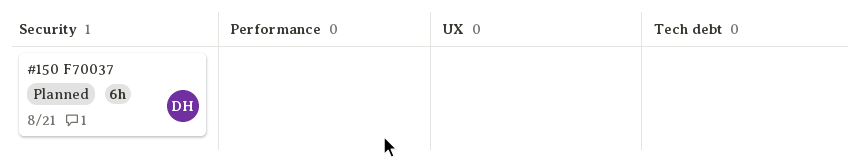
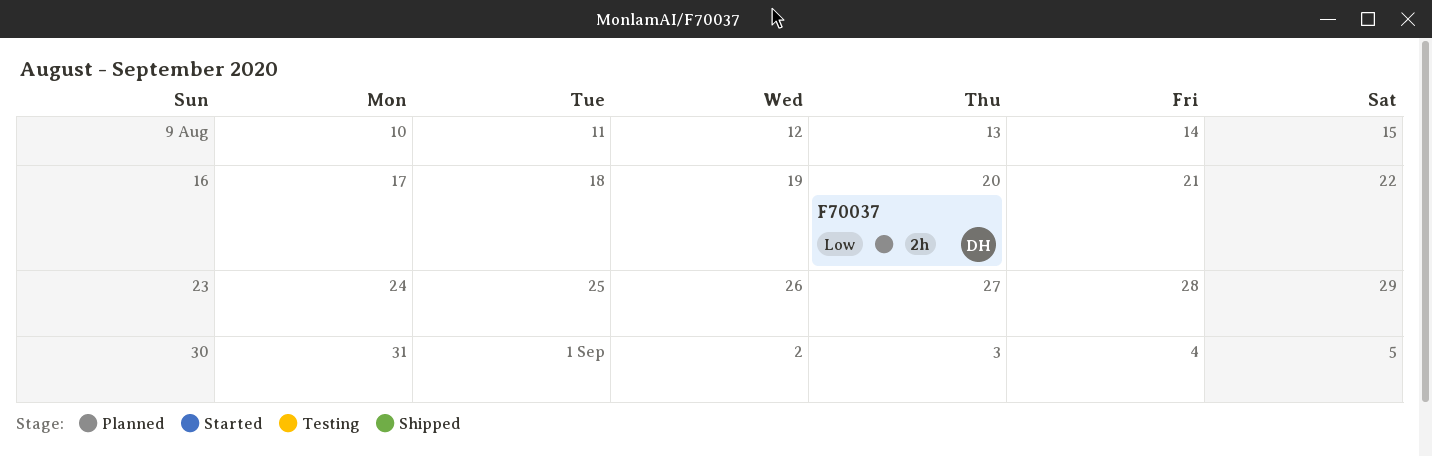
F70037, estimate: 6h -> 2h
F70037, due: Aug 21 -> Aug 20

